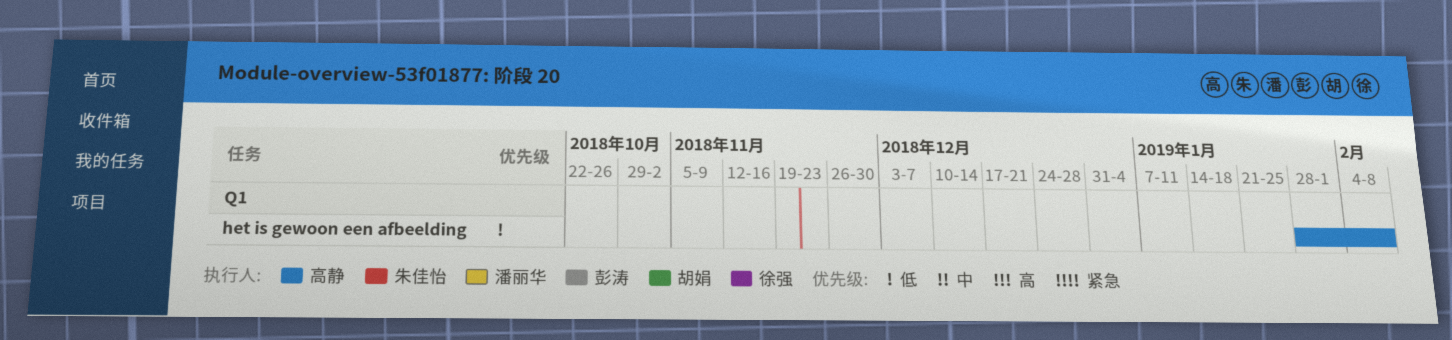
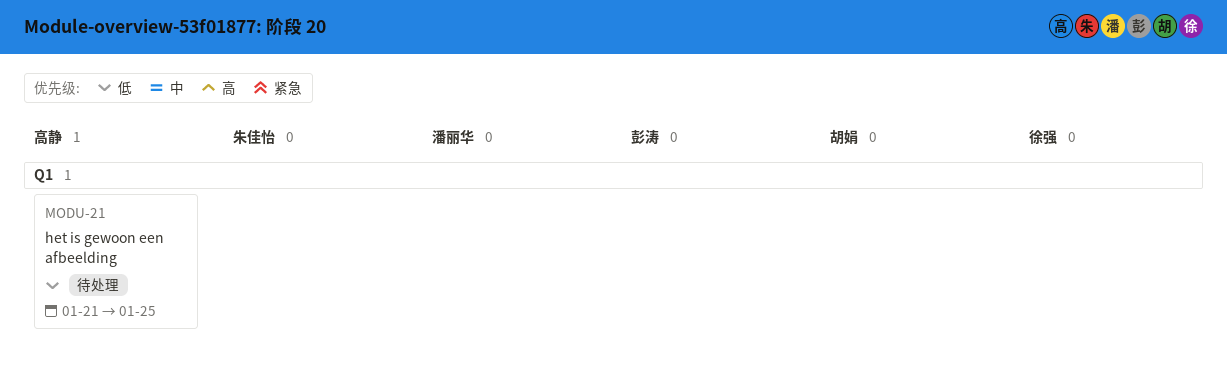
het is gewoon een afbeelding, start: Jan 28 -> Jan 21
het is gewoon een afbeelding, due: Feb 8 -> Jan 25

